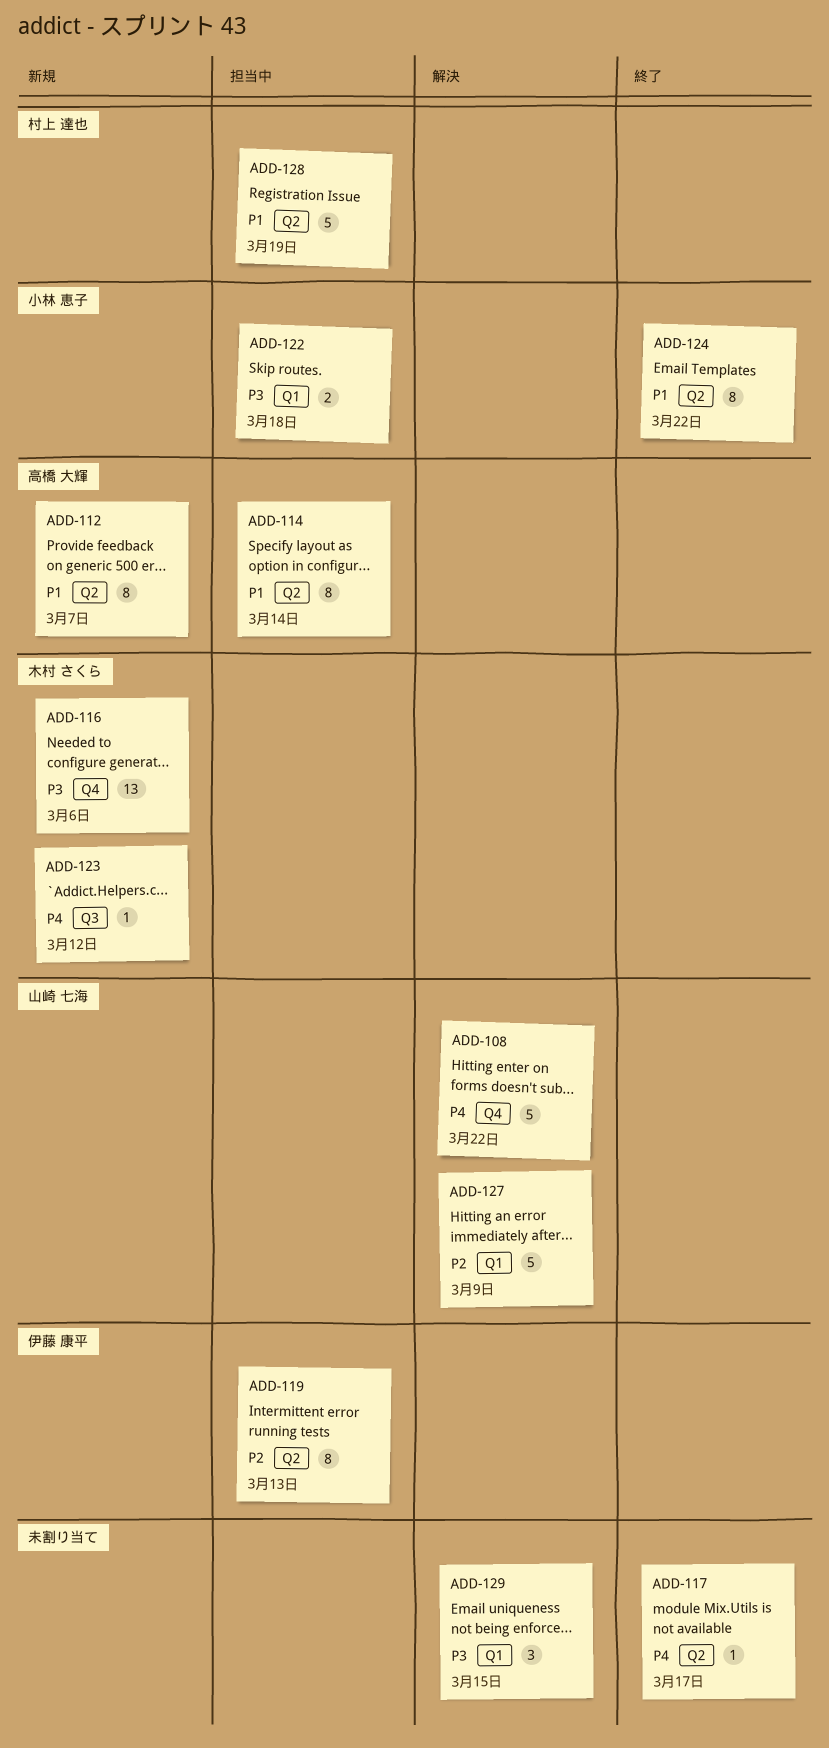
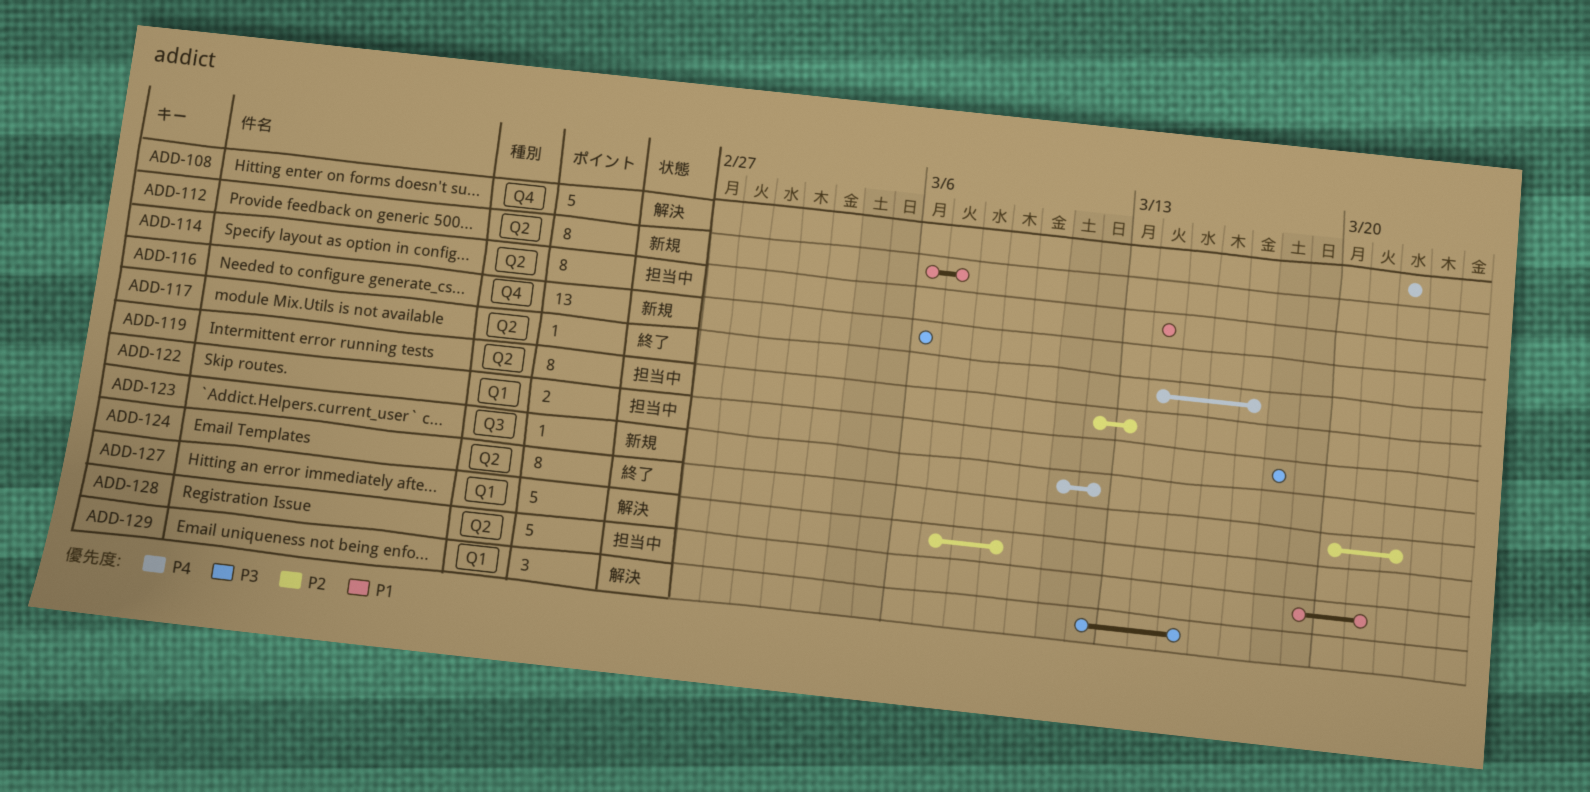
ADD-124, priority: P1 -> P2
ADD-128, due: Mar 19 -> Mar 21

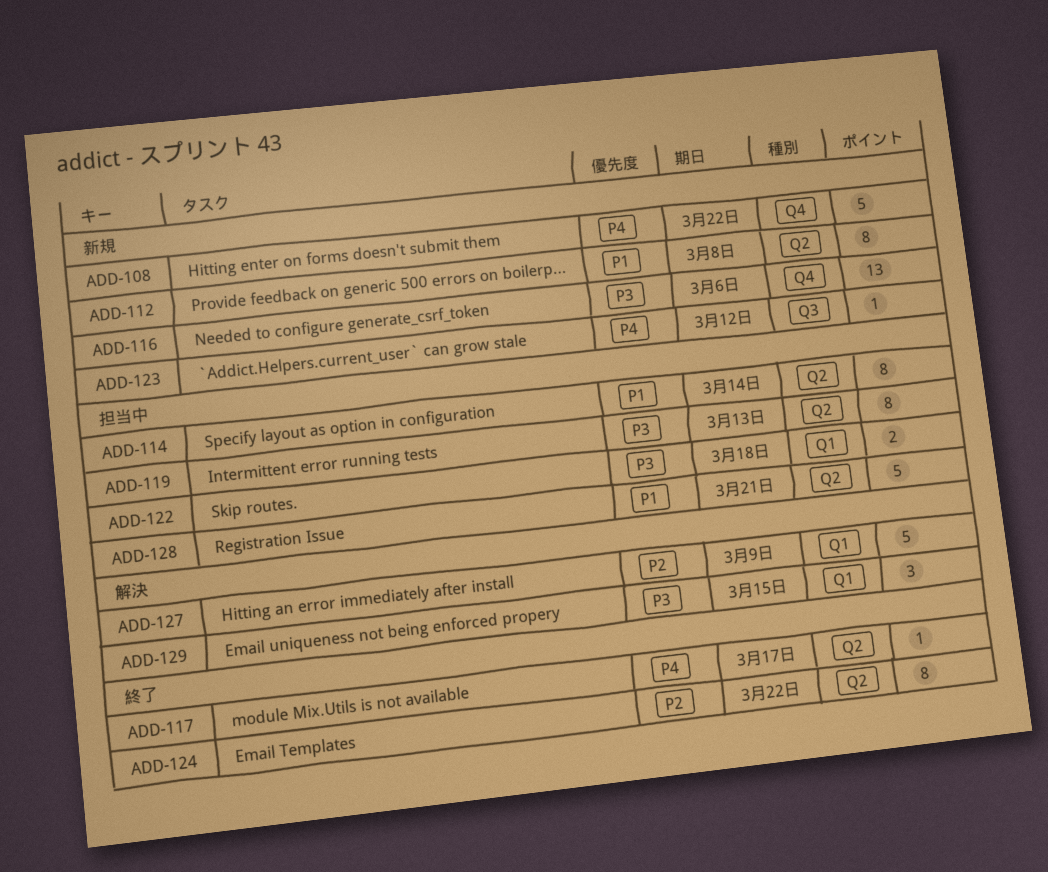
ADD-108, status: 解決 -> 新規
ADD-112, due: Mar 7 -> Mar 8
ADD-119, priority: P2 -> P3

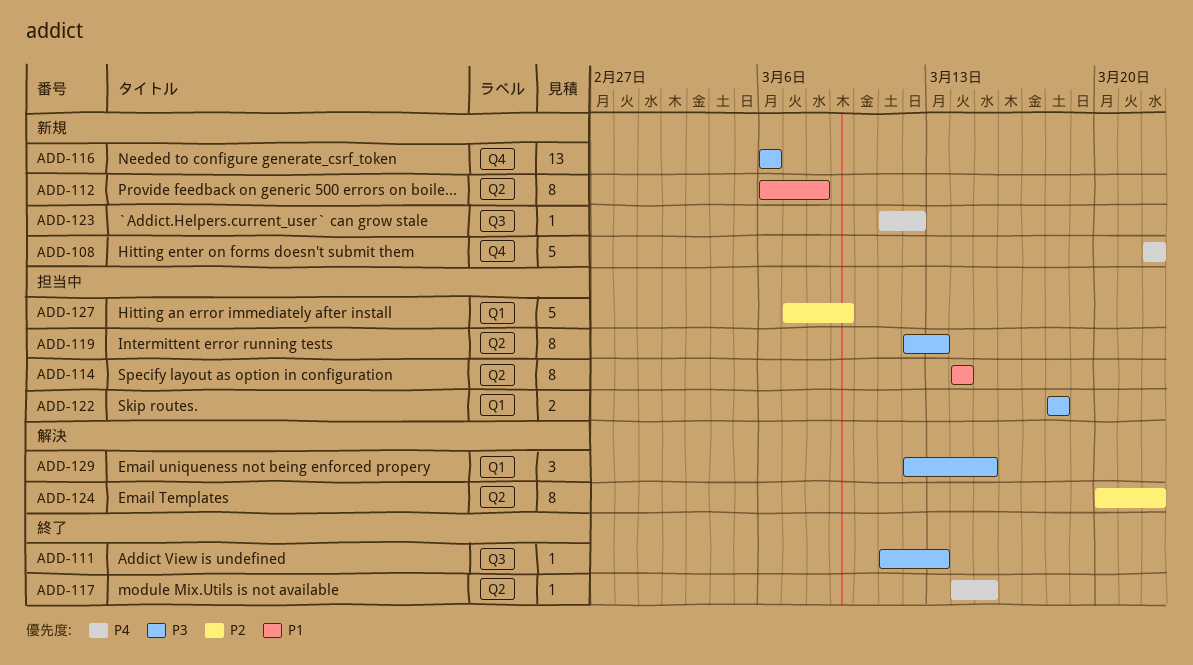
ADD-111: none -> present
ADD-117, due: Mar 17 -> Mar 15
ADD-124, status: 終了 -> 解決
ADD-127, status: 解決 -> 担当中
ADD-128: present -> none

